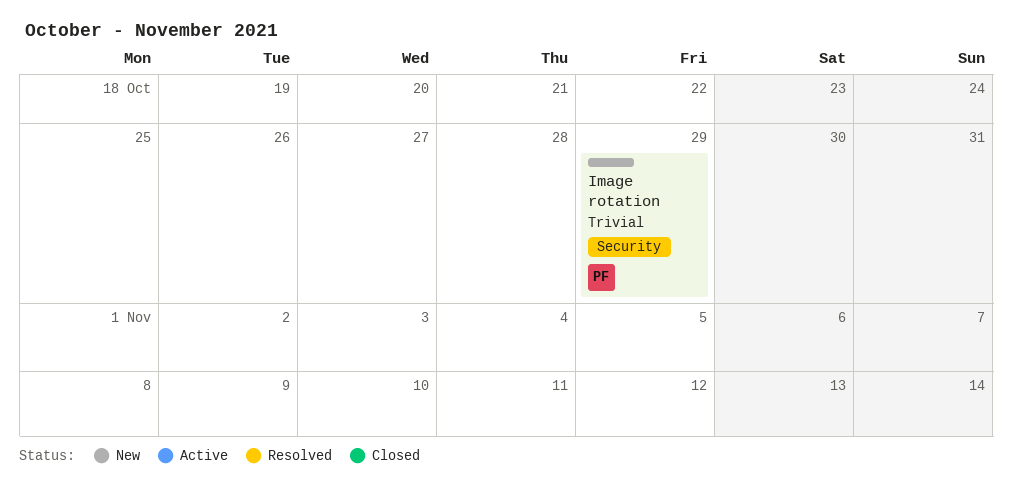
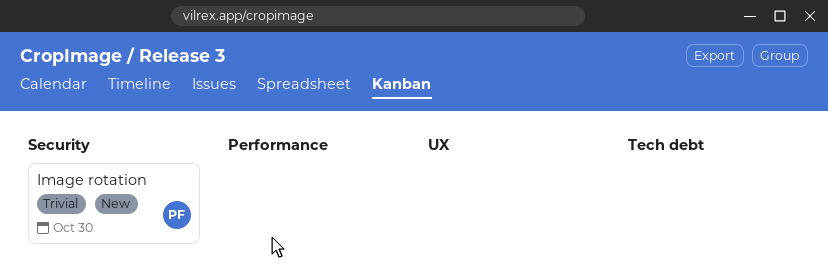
Image rotation, due: Oct 29 -> Oct 30

